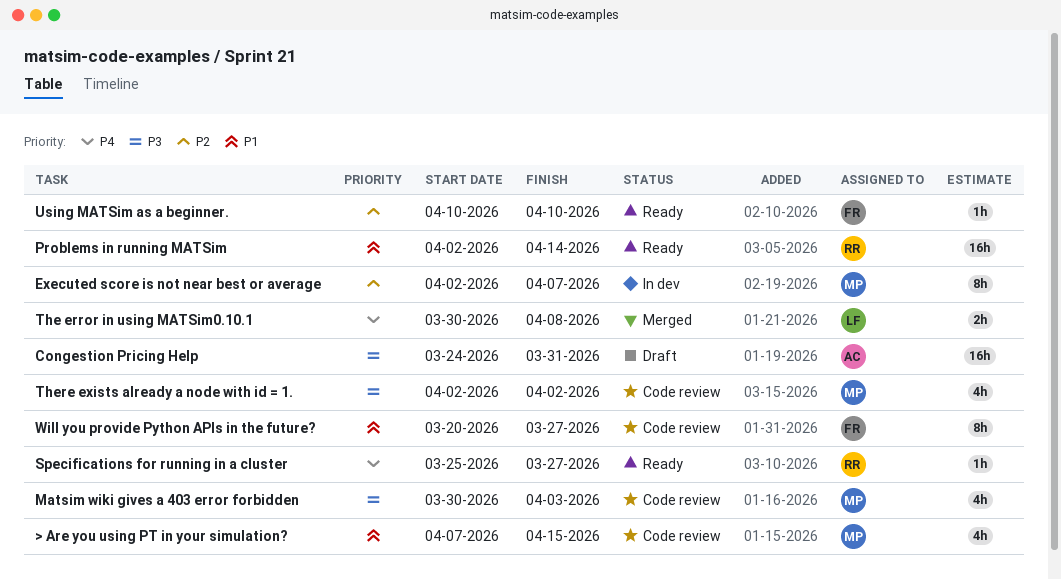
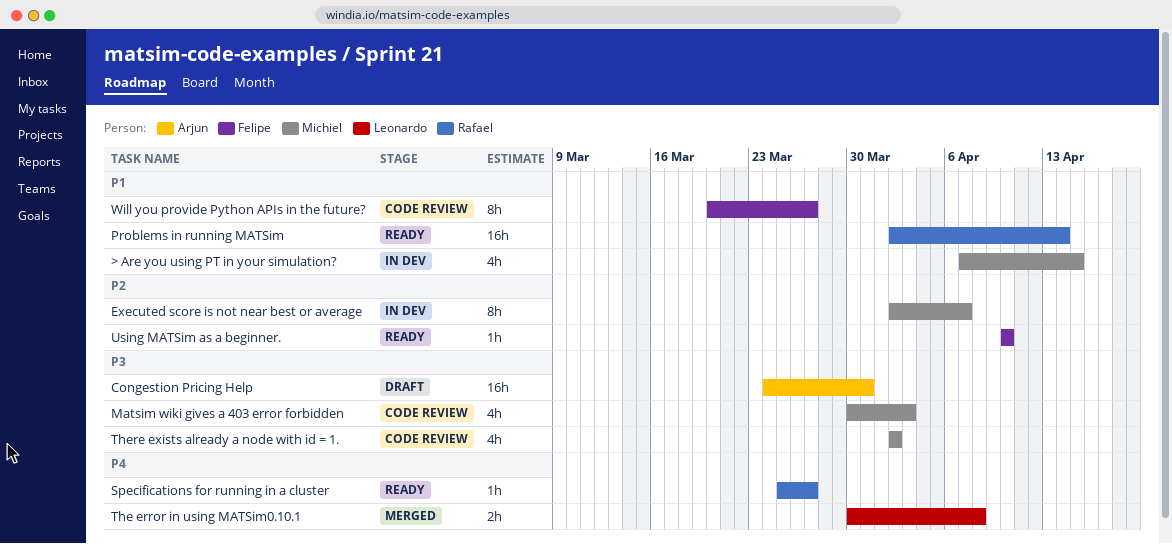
> Are you using PT in your simulation?, status: Code review -> In dev

